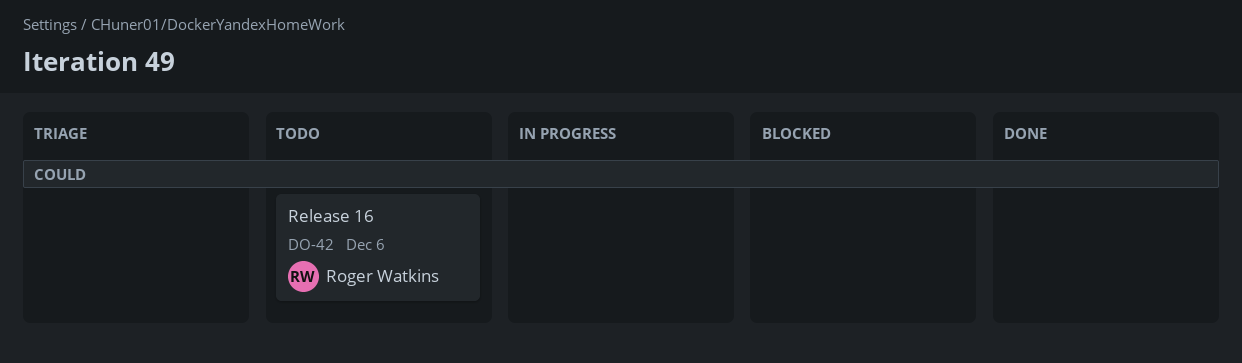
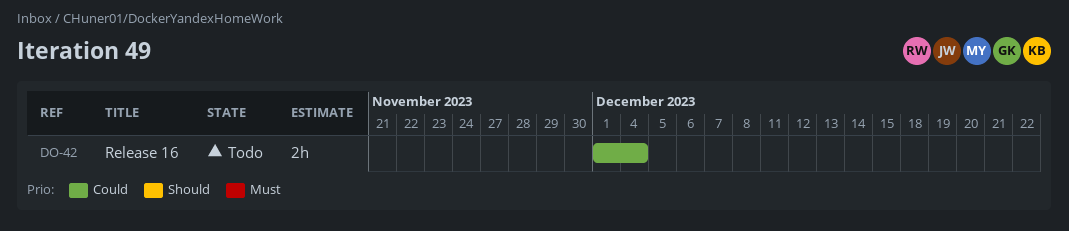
DO-42, due: Dec 6 -> Dec 4

